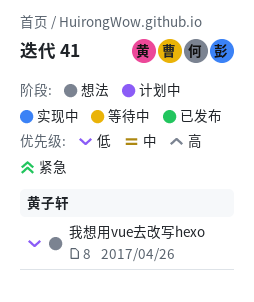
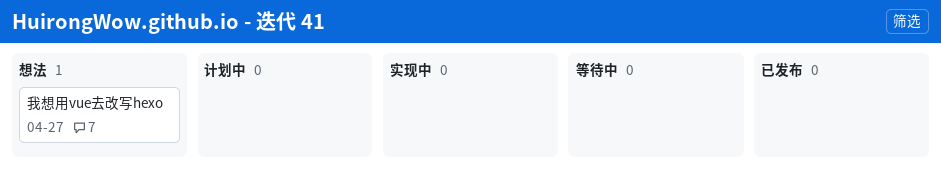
我想用vue去改写hexo, due: Apr 26 -> Apr 27

